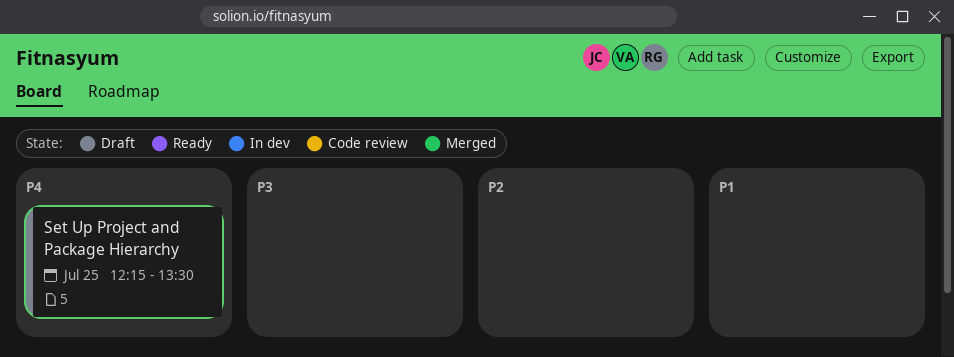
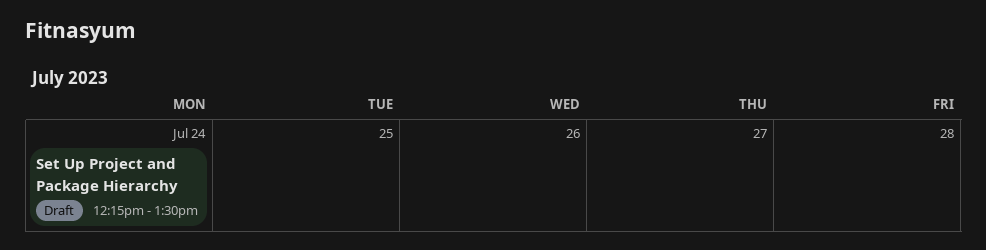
Set Up Project and Package Hierarchy, day: Jul 25 -> Jul 24

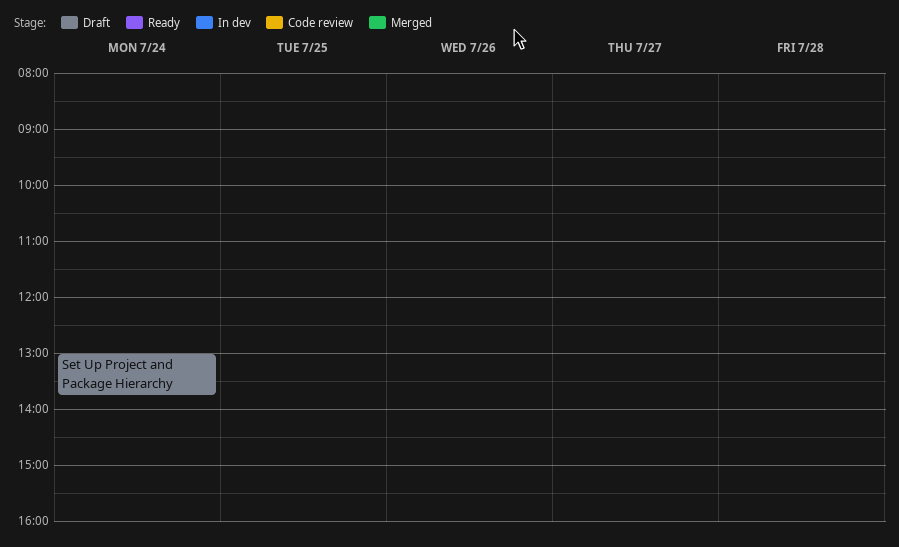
Set Up Project and Package Hierarchy, begins: 12:15 -> 13:00
Set Up Project and Package Hierarchy, ends: 13:30 -> 13:45

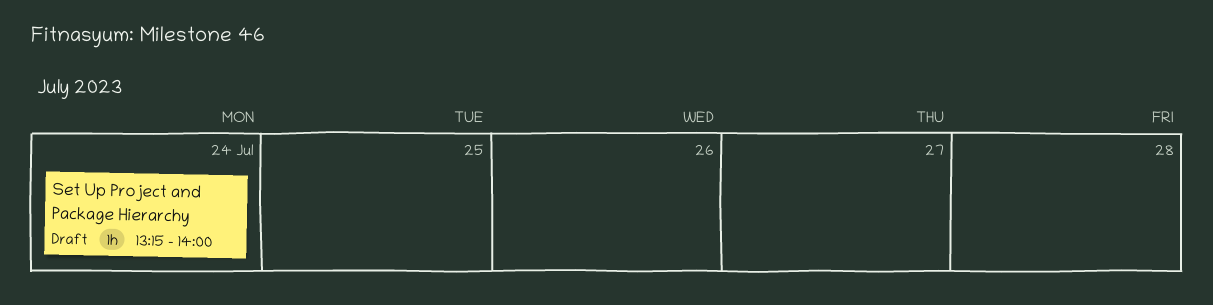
Set Up Project and Package Hierarchy, begins: 13:00 -> 13:15
Set Up Project and Package Hierarchy, ends: 13:45 -> 14:00

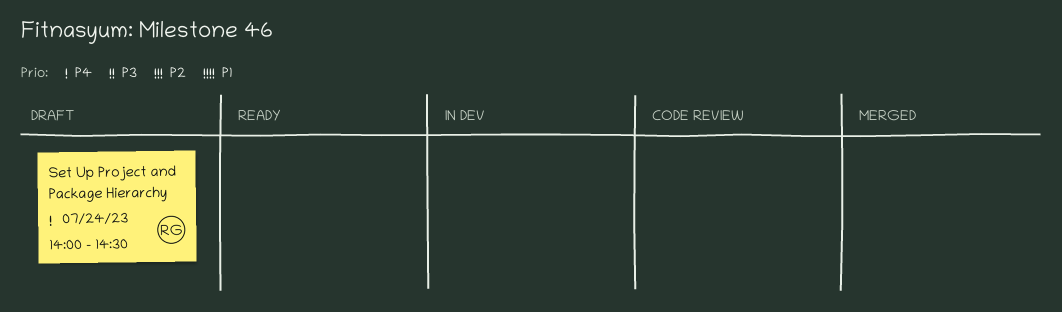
Set Up Project and Package Hierarchy, begins: 13:15 -> 14:00
Set Up Project and Package Hierarchy, ends: 14:00 -> 14:30

